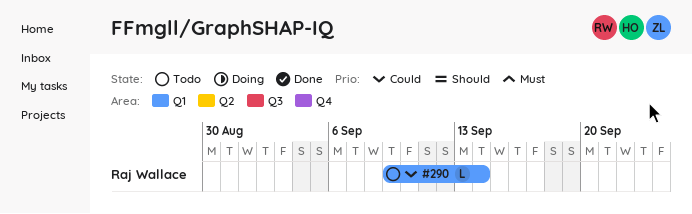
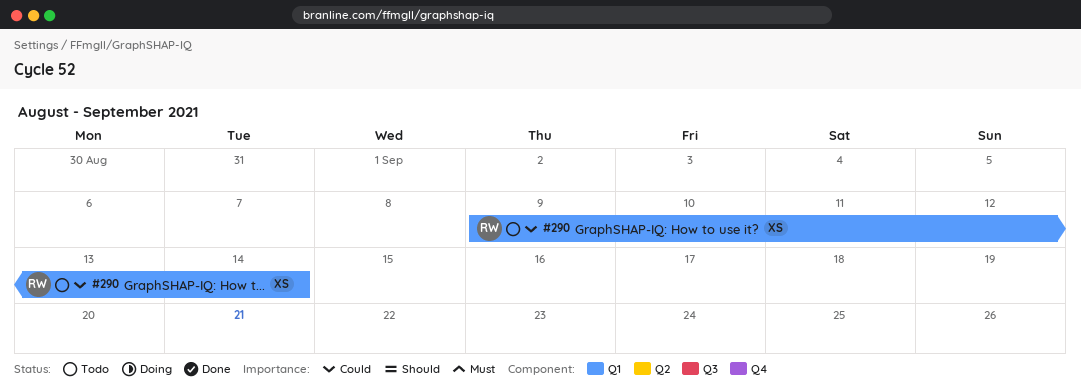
#290, estimate: L -> XS

